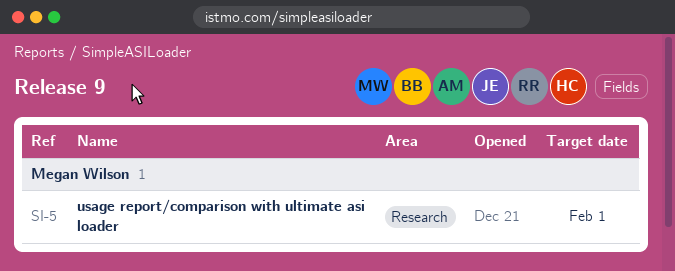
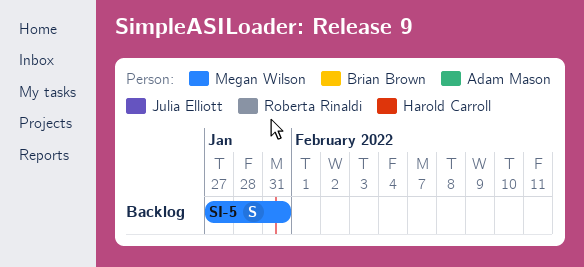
SI-5, due: Feb 1 -> Jan 31

